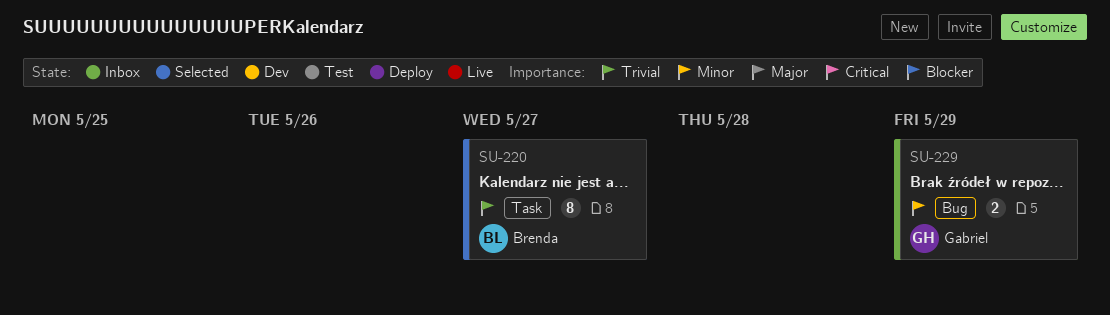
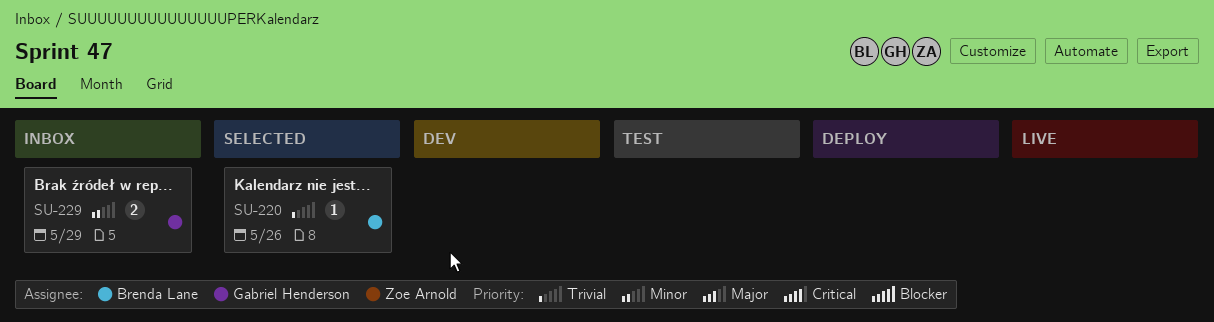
SU-220, estimate: 8 -> 1
SU-220, due: May 27 -> May 26

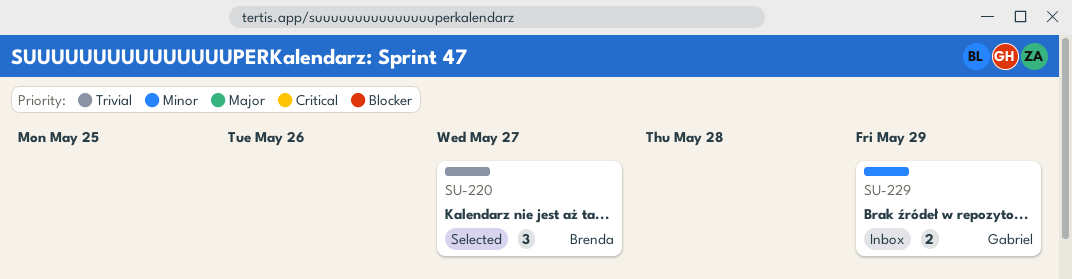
SU-220, estimate: 1 -> 3
SU-220, due: May 26 -> May 27

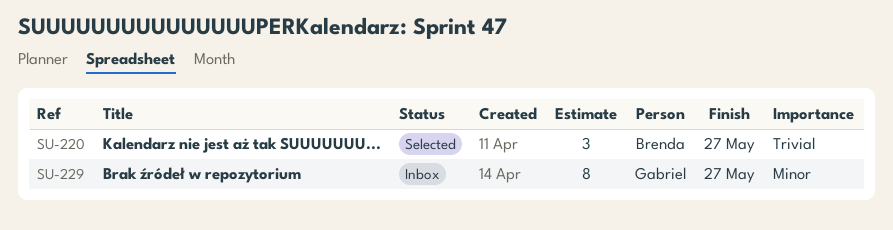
SU-229, estimate: 2 -> 8
SU-229, due: May 29 -> May 27

